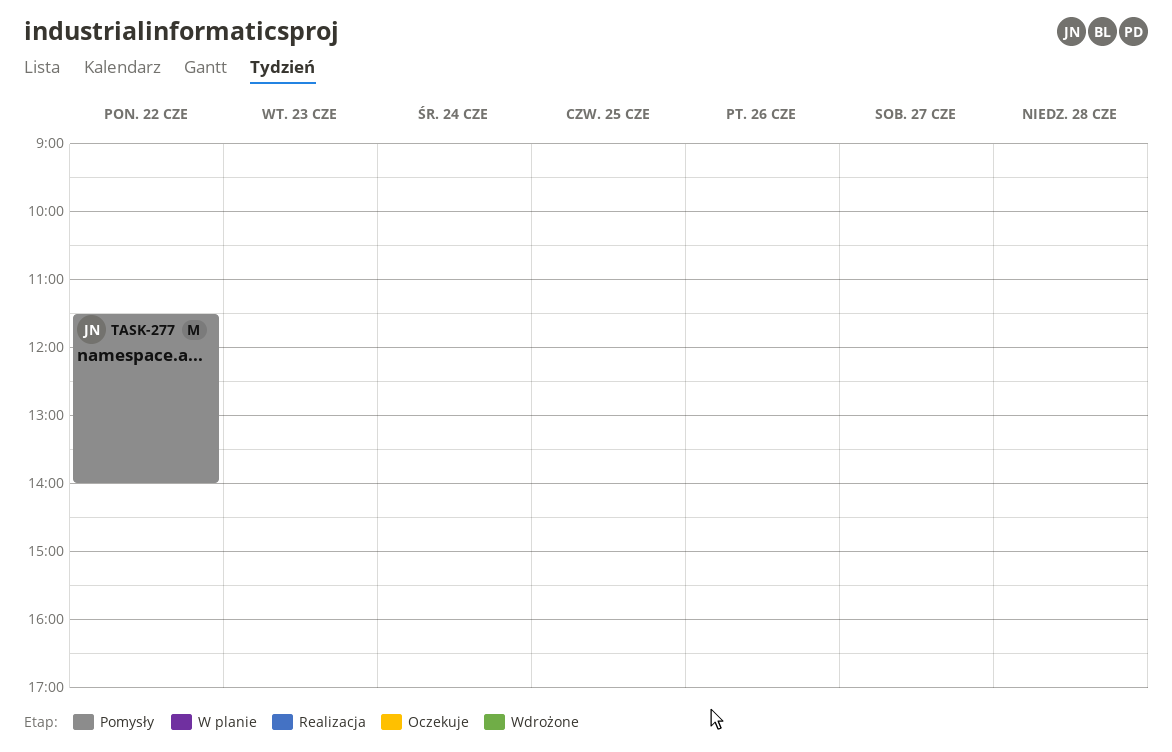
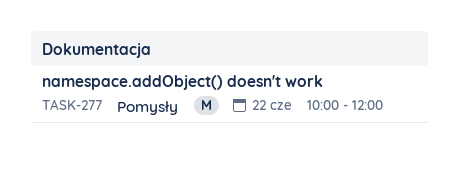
TASK-277, begins: 11:30 -> 10:00
TASK-277, ends: 14:00 -> 12:00

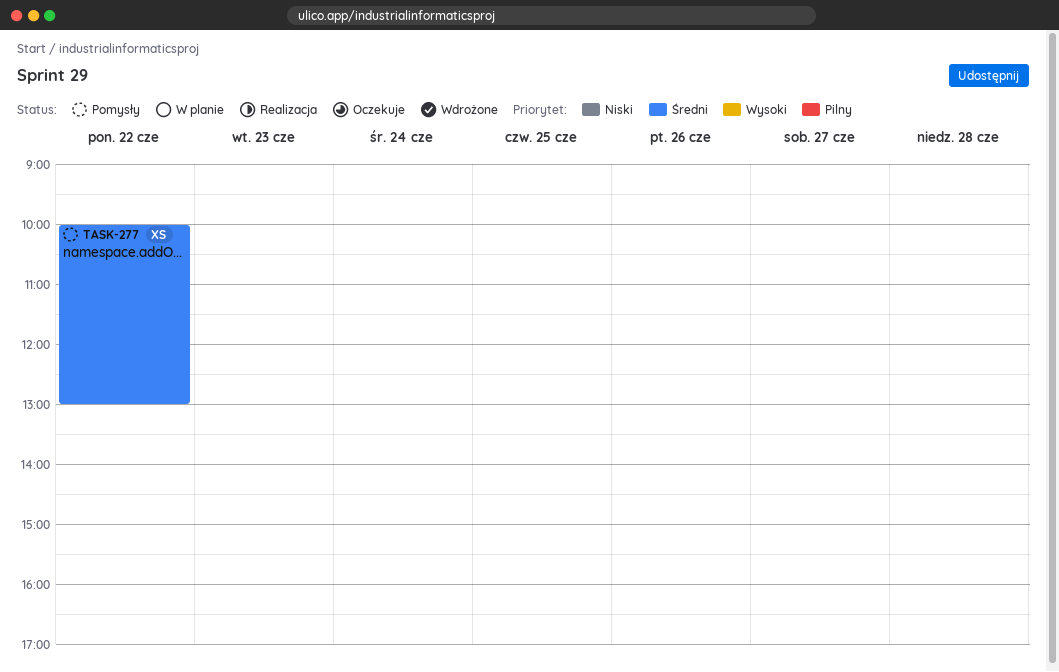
TASK-277, estimate: M -> XS
TASK-277, ends: 12:00 -> 13:00

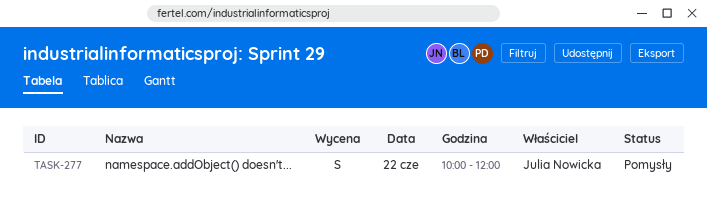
TASK-277, estimate: XS -> S
TASK-277, ends: 13:00 -> 12:00

